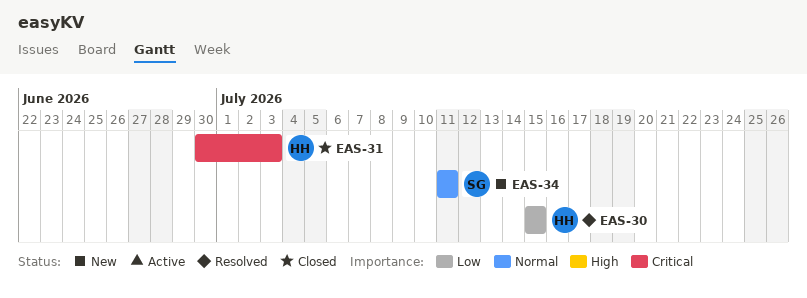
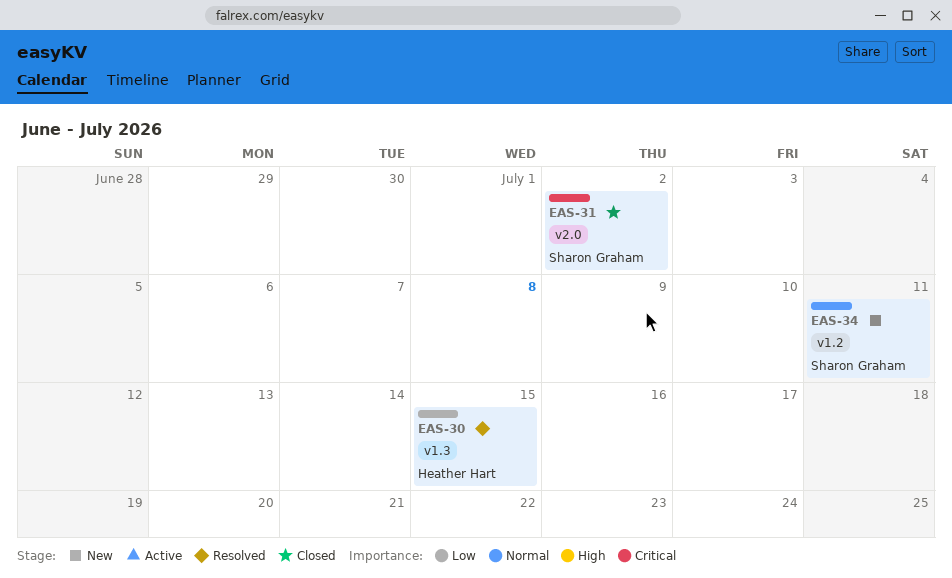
EAS-31, owner: Heather Hart -> Sharon Graham
EAS-31, due: Jul 3 -> Jul 2

